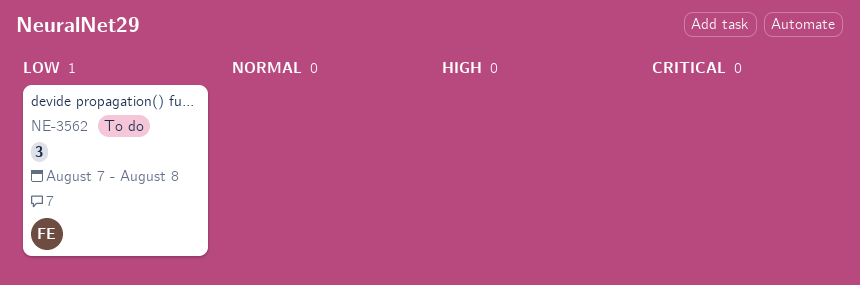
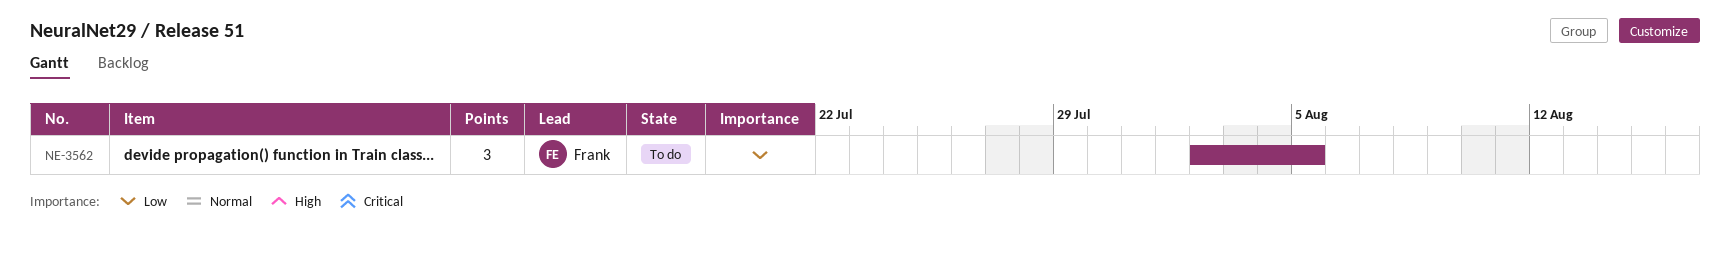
NE-3562, start: Aug 7 -> Aug 2
NE-3562, due: Aug 8 -> Aug 5

